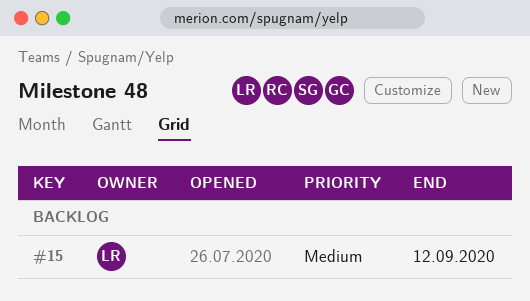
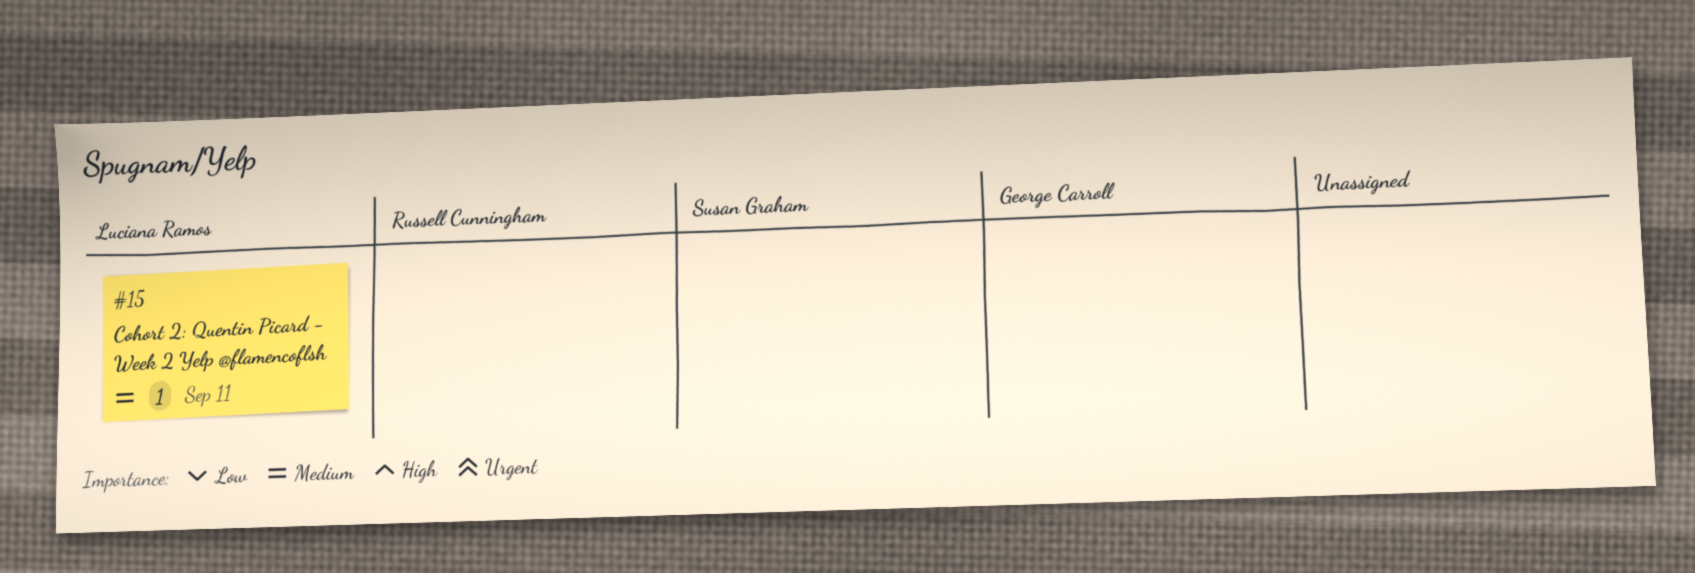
#15, due: Sep 12 -> Sep 11

